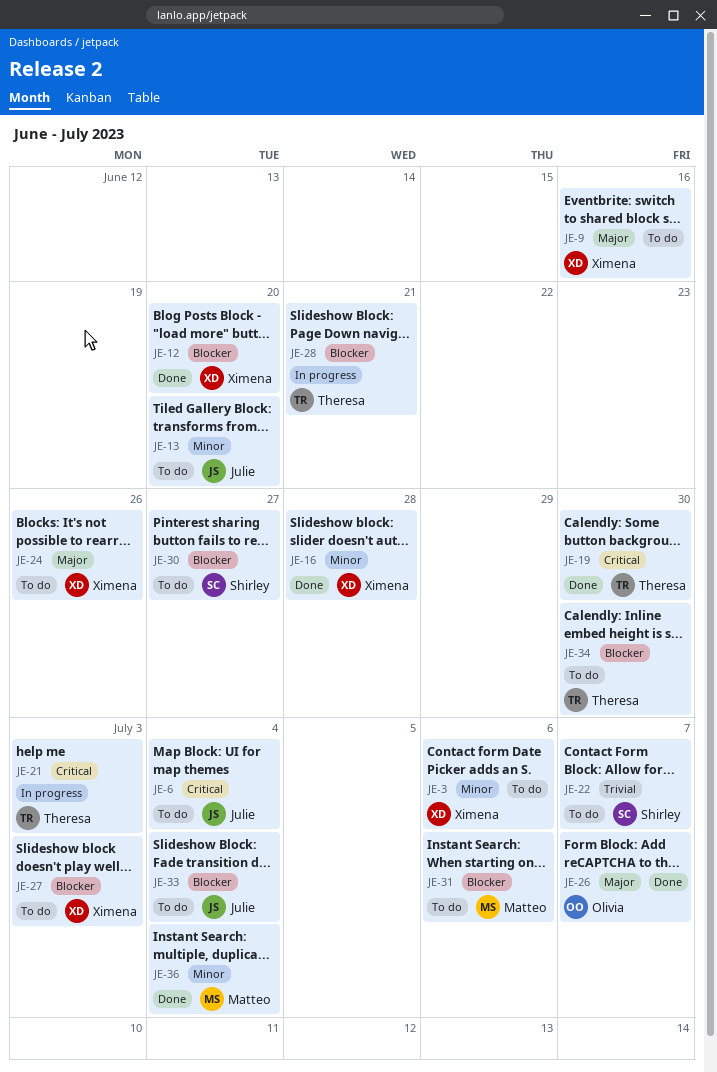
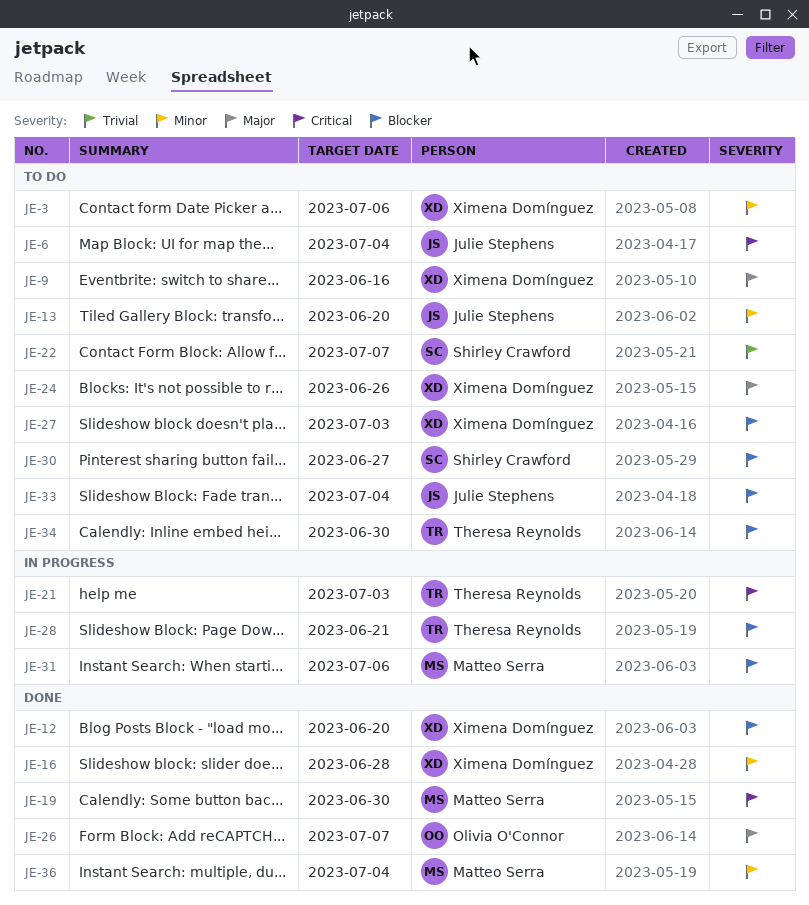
JE-19, owner: Theresa Reynolds -> Matteo Serra
JE-31, status: To do -> In progress

